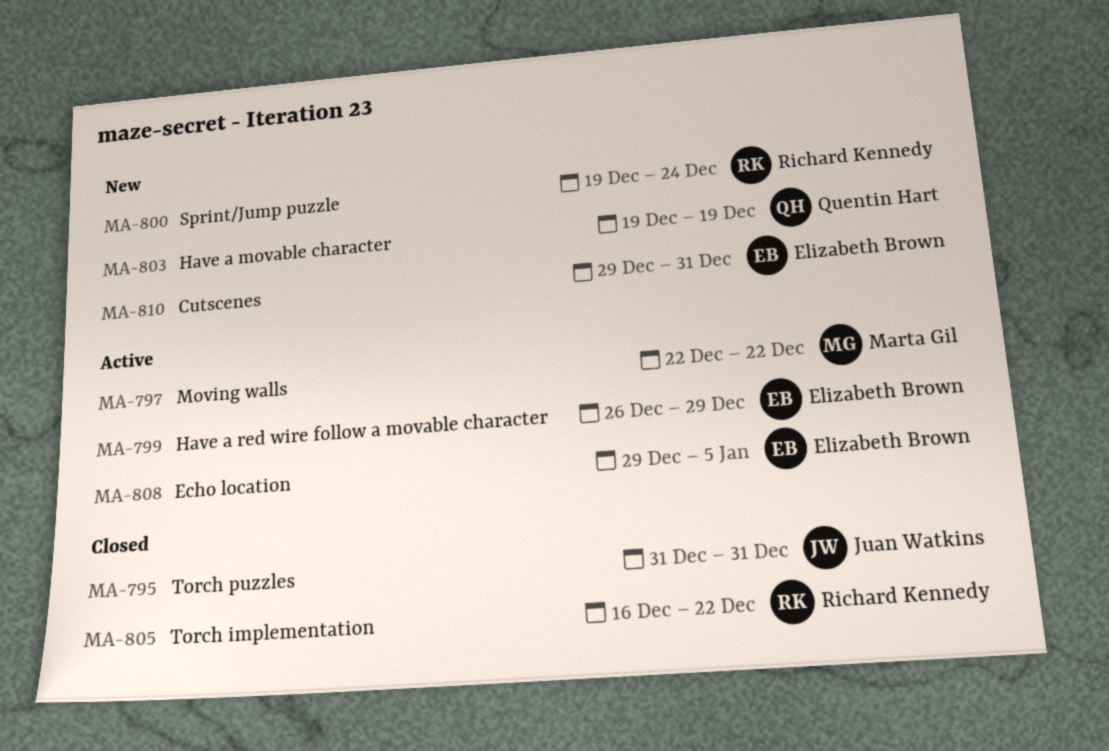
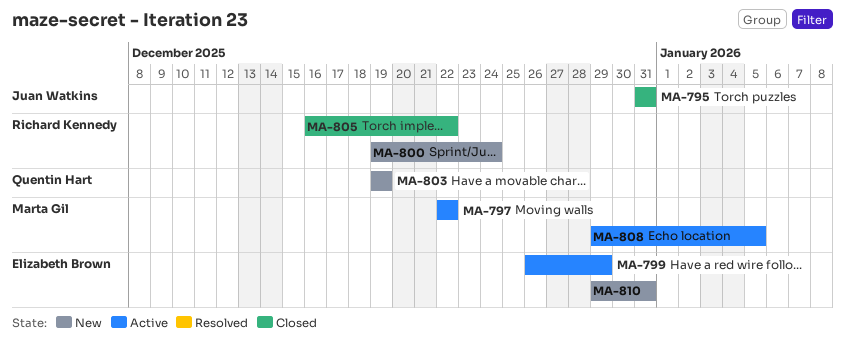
MA-808, owner: Elizabeth Brown -> Marta Gil

